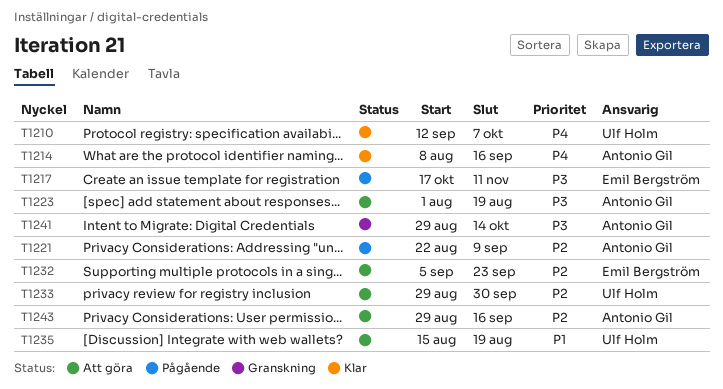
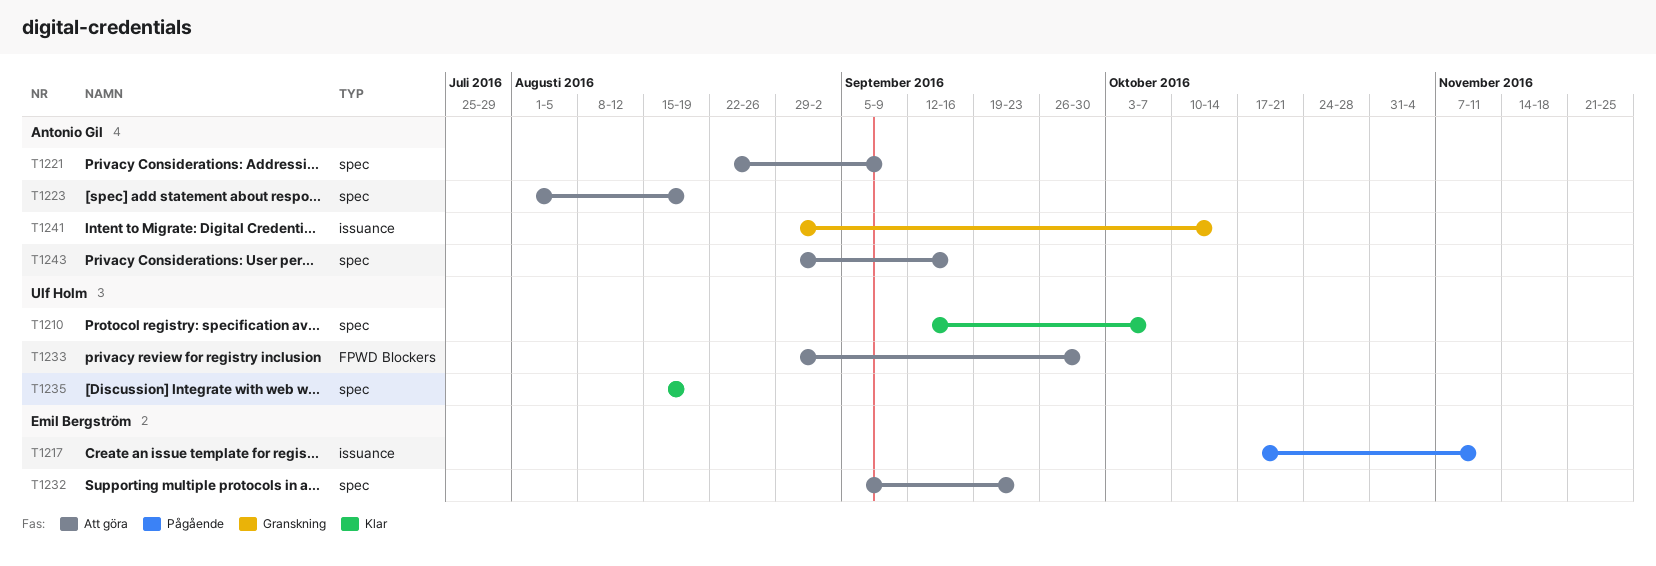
T1214: present -> none
T1221, status: Pågående -> Att göra
T1235, status: Att göra -> Klar

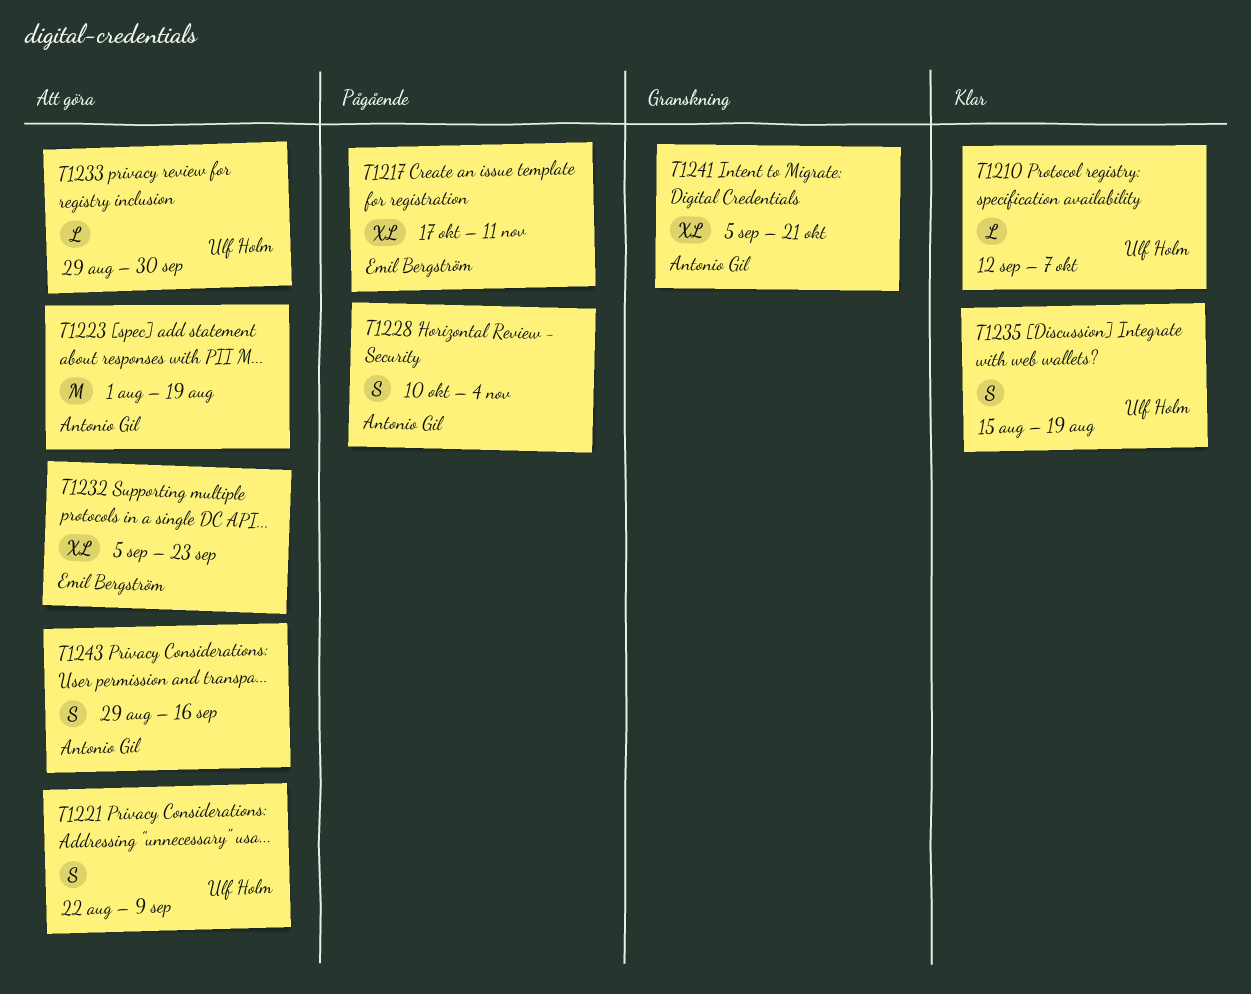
T1221, owner: Antonio Gil -> Ulf Holm
T1228: none -> present
T1241, start: Aug 29 -> Sep 5
T1241, due: Oct 14 -> Oct 21

